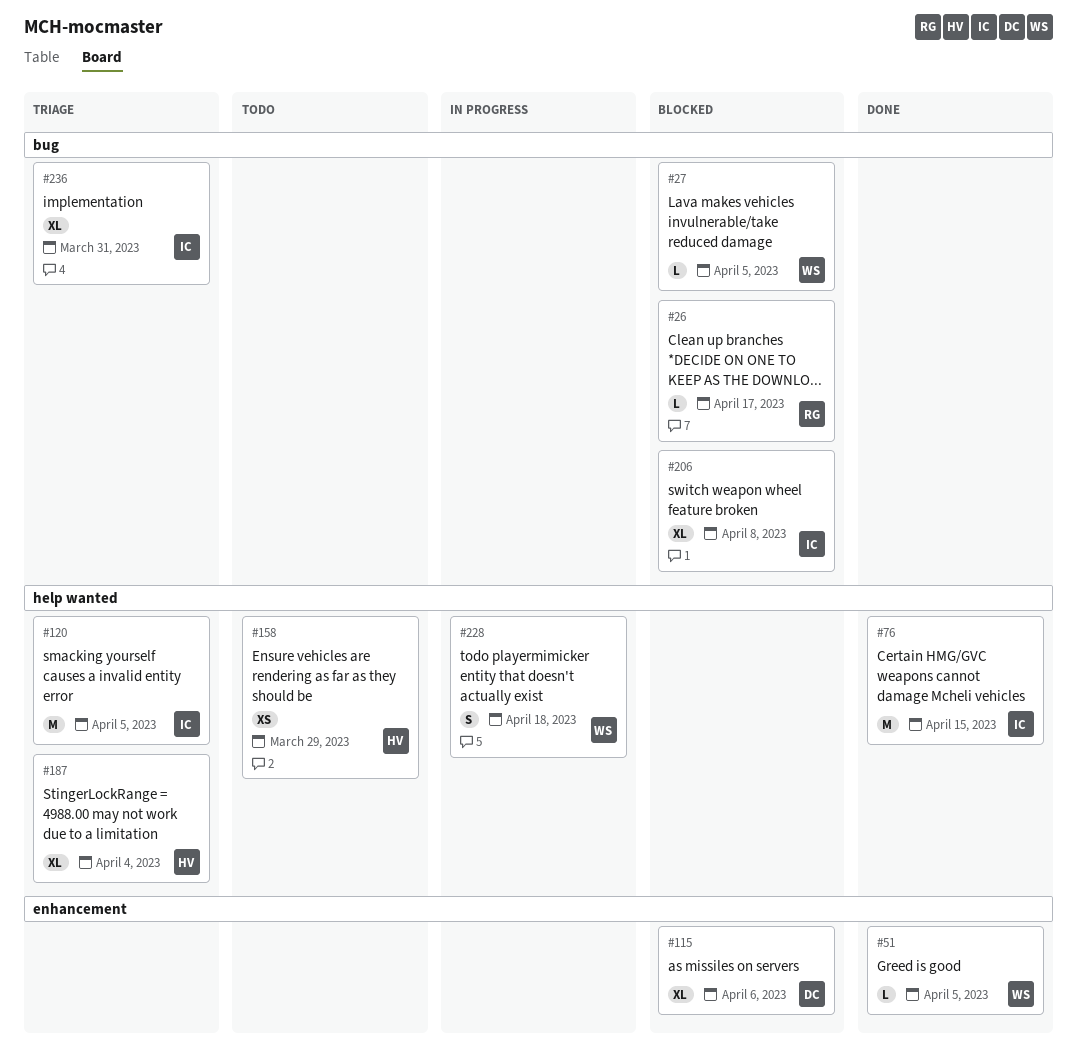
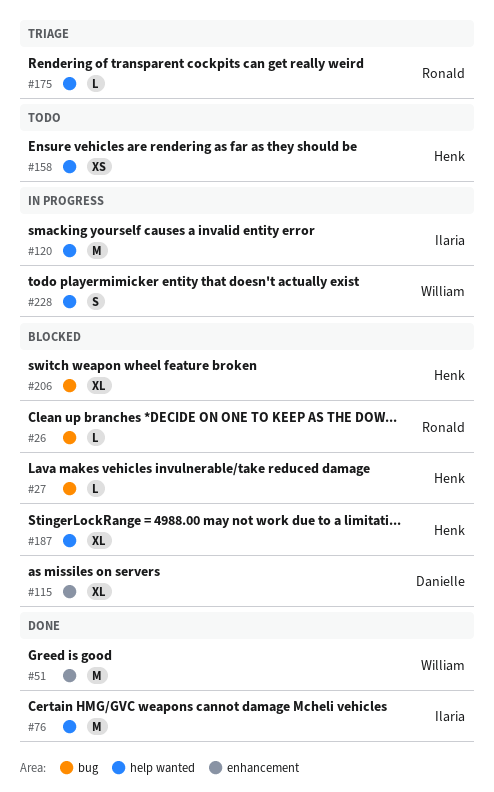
#27, owner: William -> Henk
#51, estimate: L -> M
#120, status: Triage -> In progress
#175: none -> present
#187, status: Triage -> Blocked
#206, owner: Ilaria -> Henk
#236: present -> none

